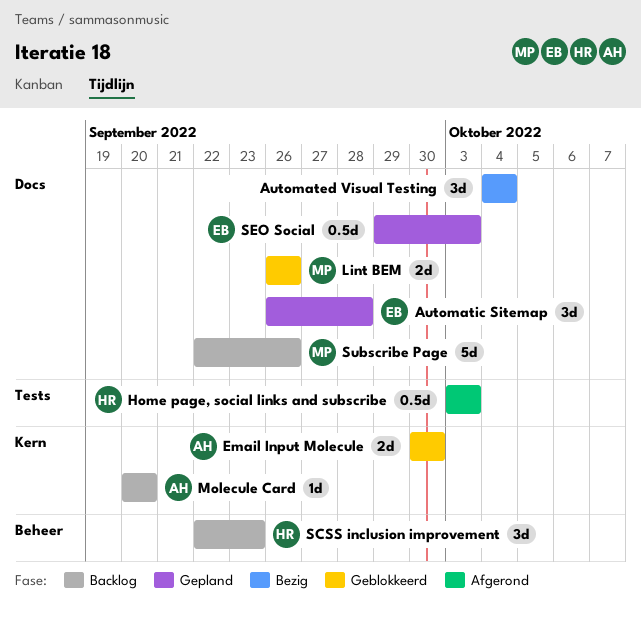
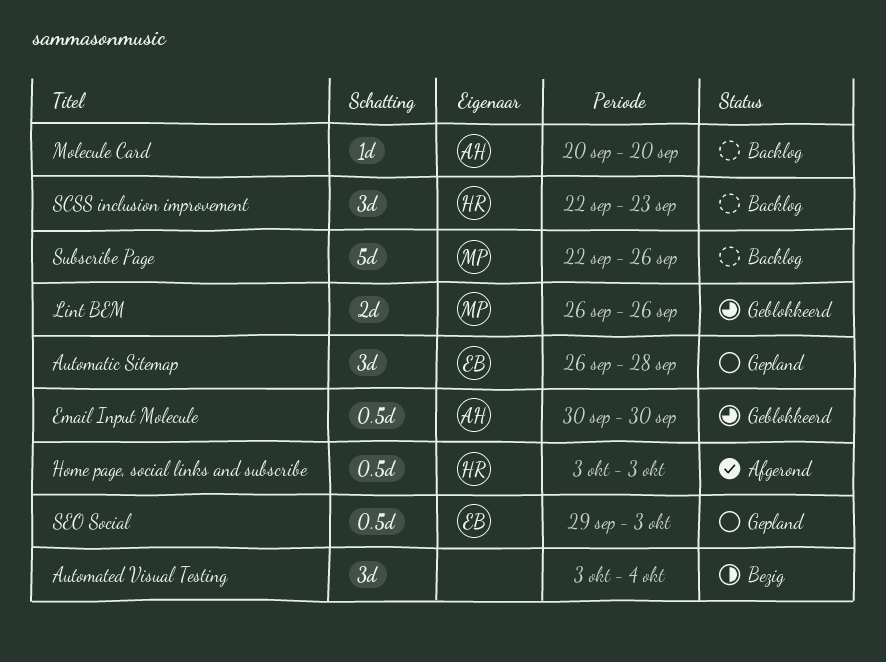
Automated Visual Testing, start: Oct 4 -> Oct 3
Email Input Molecule, estimate: 2d -> 0.5d

